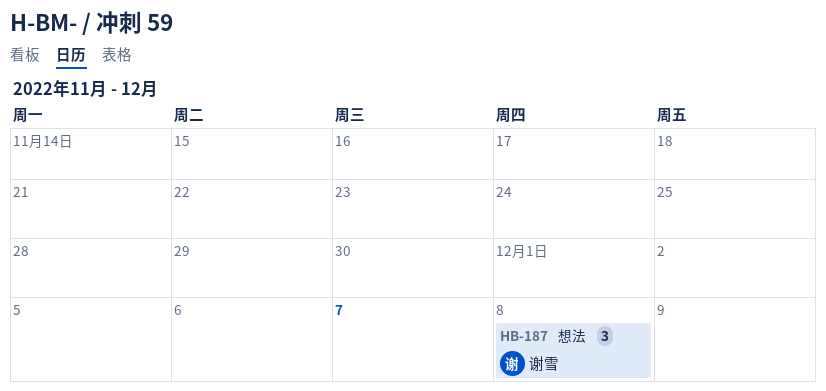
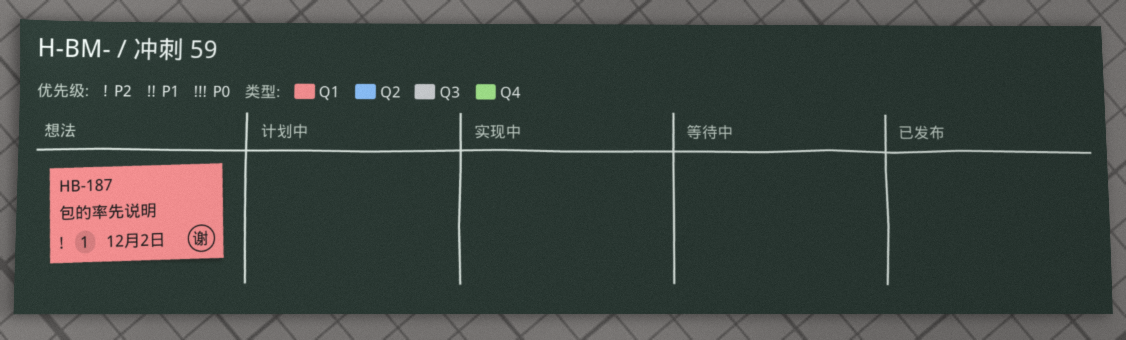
HB-187, estimate: 3 -> 1
HB-187, due: Dec 8 -> Dec 2

